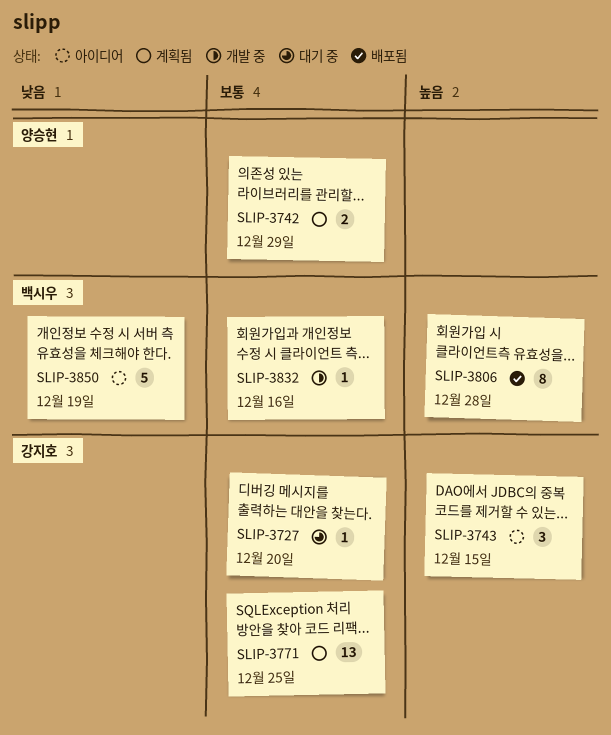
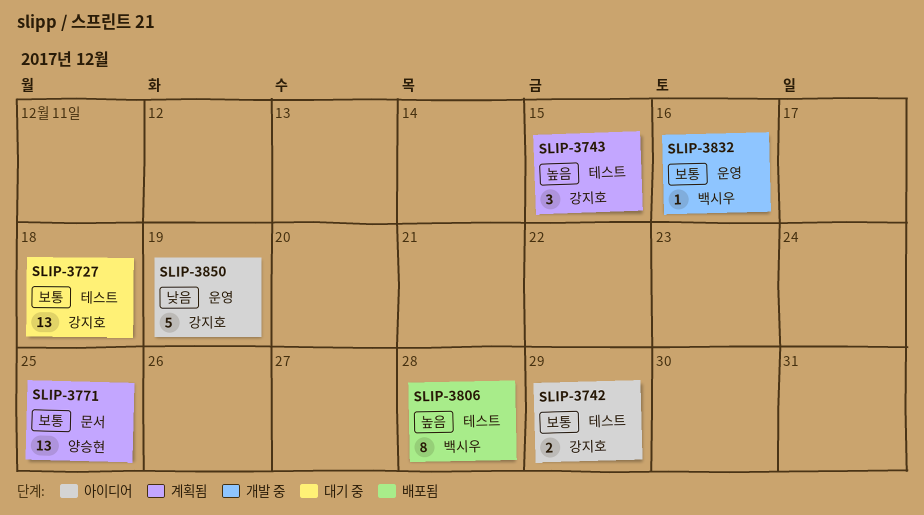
SLIP-3727, estimate: 1 -> 13
SLIP-3727, due: Dec 20 -> Dec 18
SLIP-3742, status: 계획됨 -> 아이디어
SLIP-3742, owner: 양승현 -> 강지호
SLIP-3743, status: 아이디어 -> 계획됨
SLIP-3771, owner: 강지호 -> 양승현
SLIP-3850, owner: 백시우 -> 강지호

